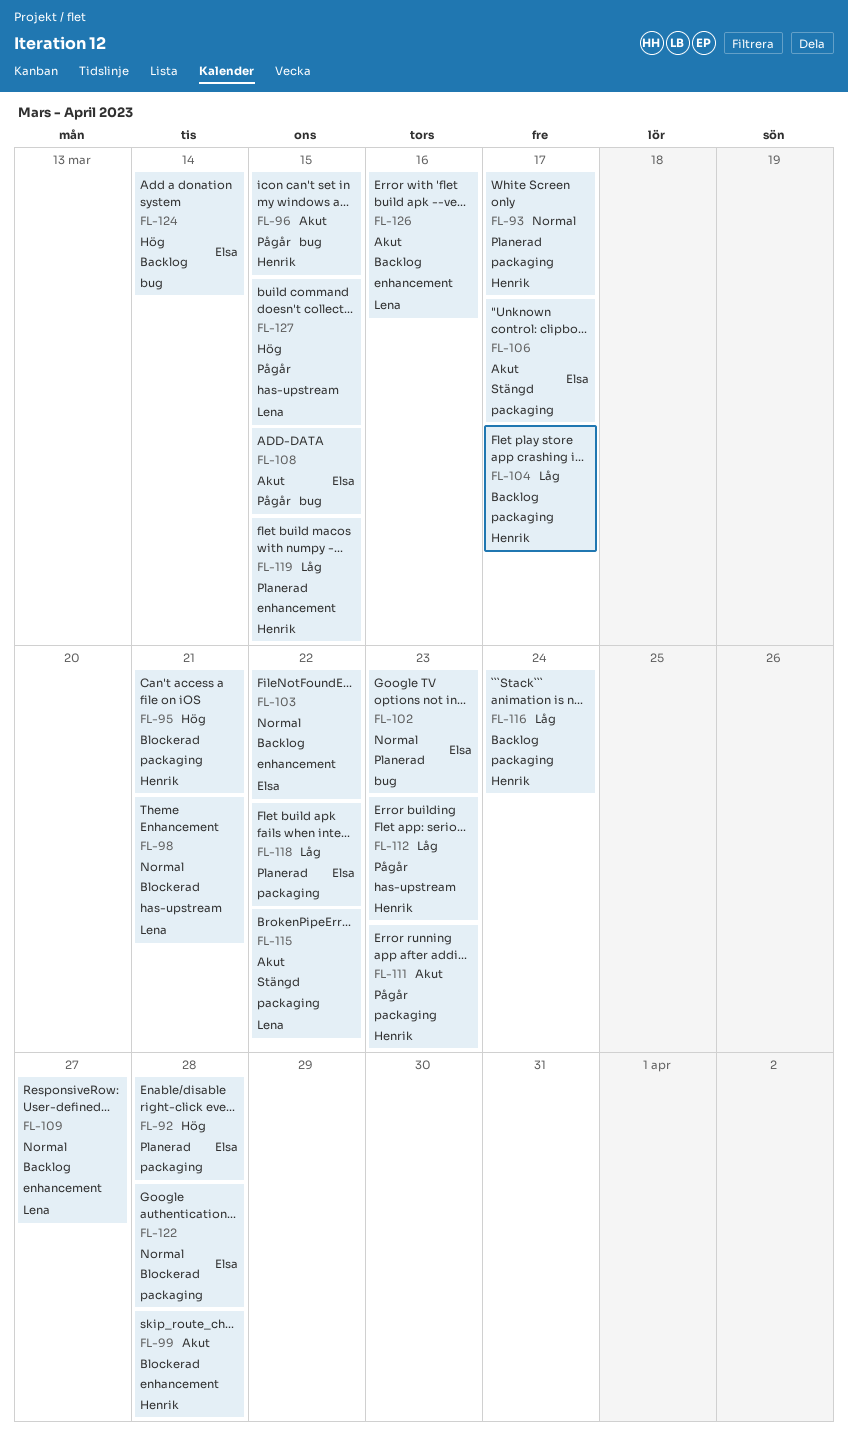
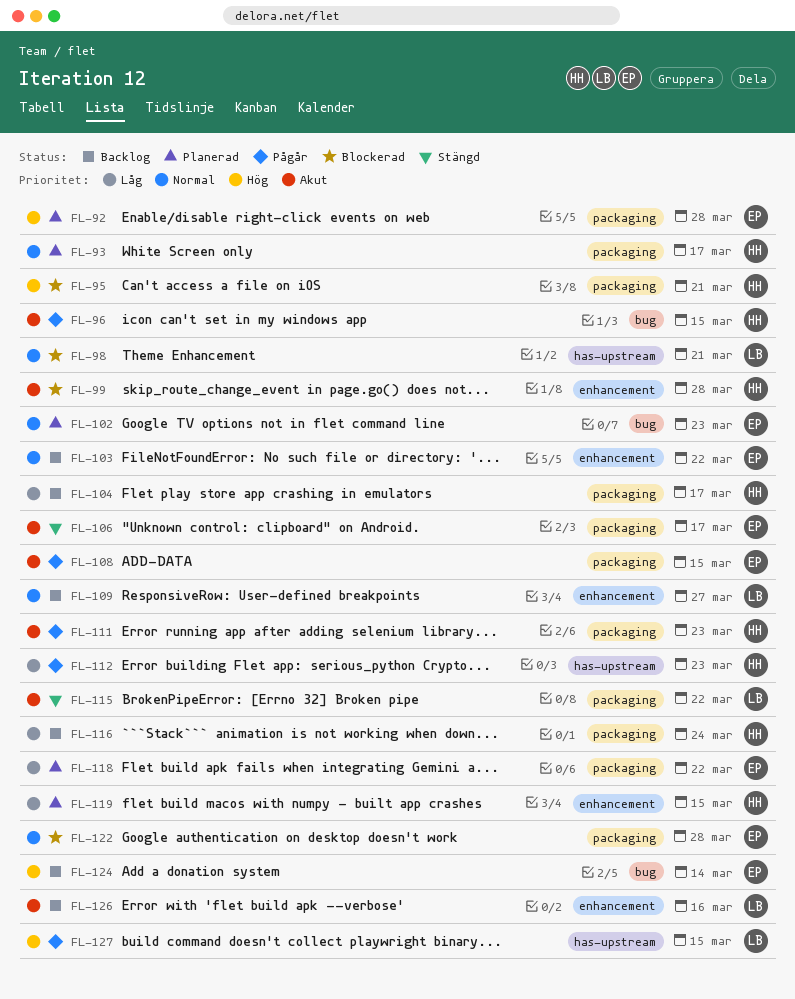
FL-108, label: bug -> packaging

